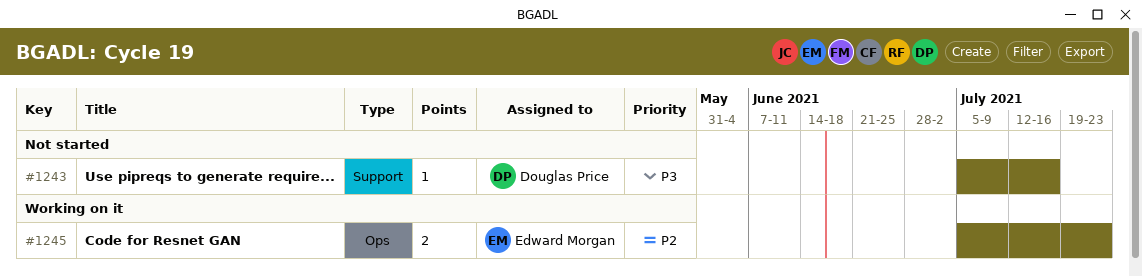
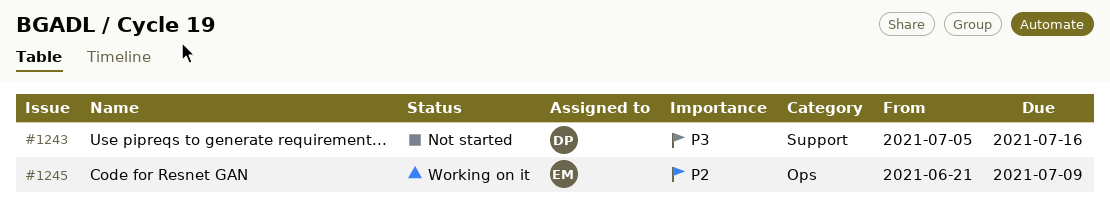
#1245, start: Jul 5 -> Jun 21
#1245, due: Jul 23 -> Jul 9

